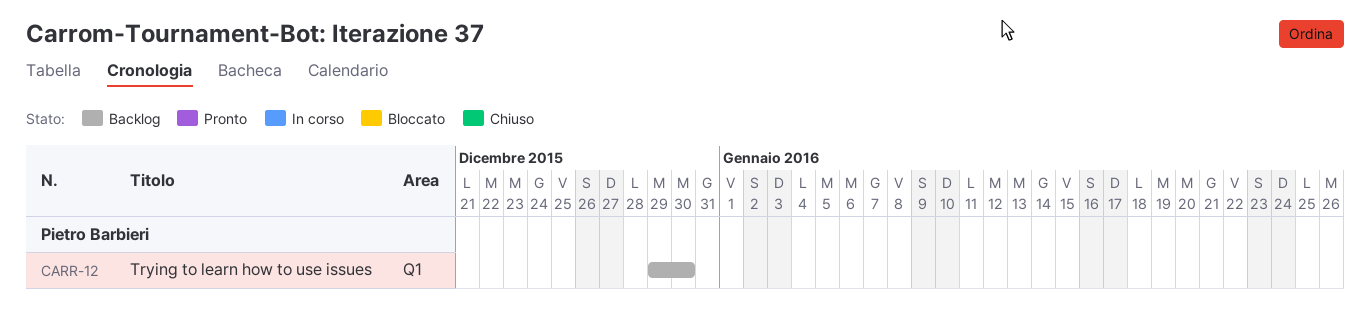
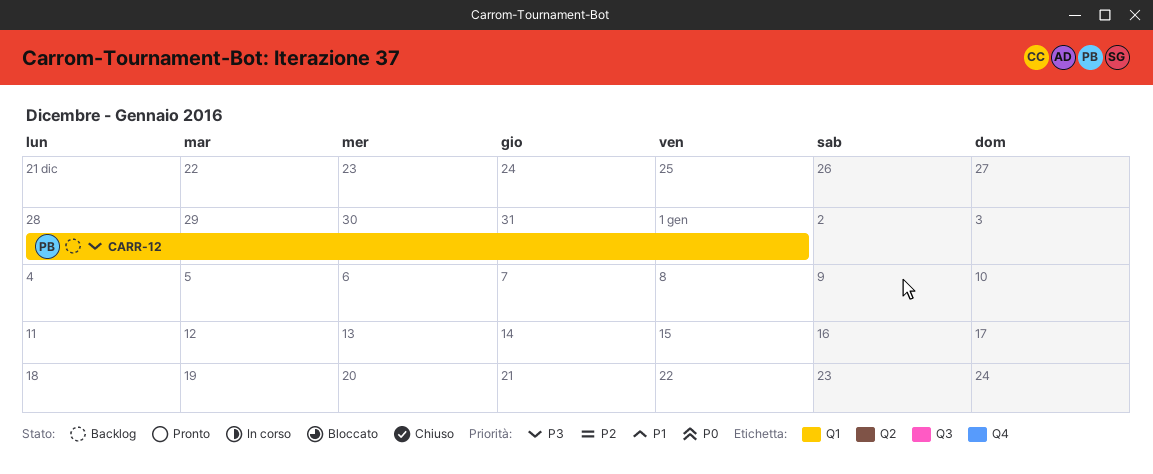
CARR-12, start: Dec 29 -> Dec 28
CARR-12, due: Dec 30 -> Jan 1

